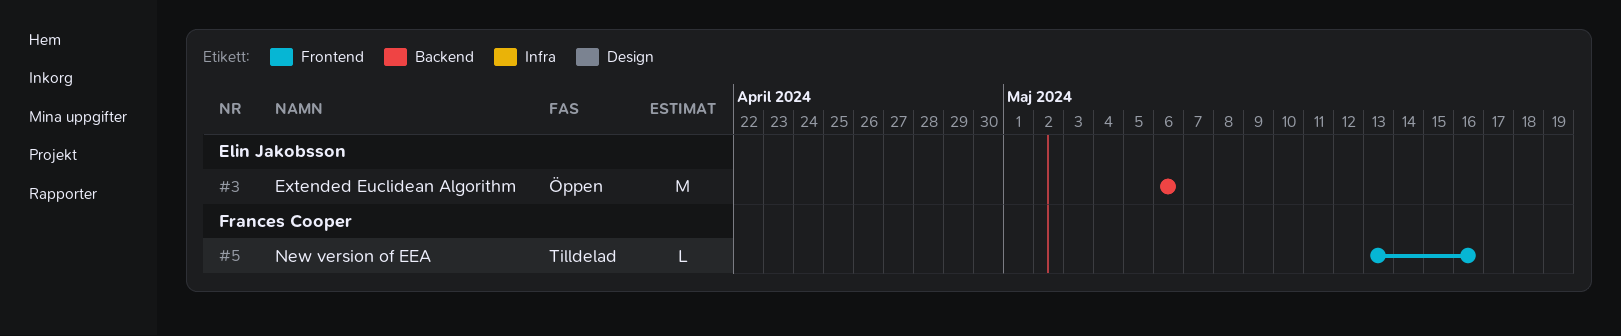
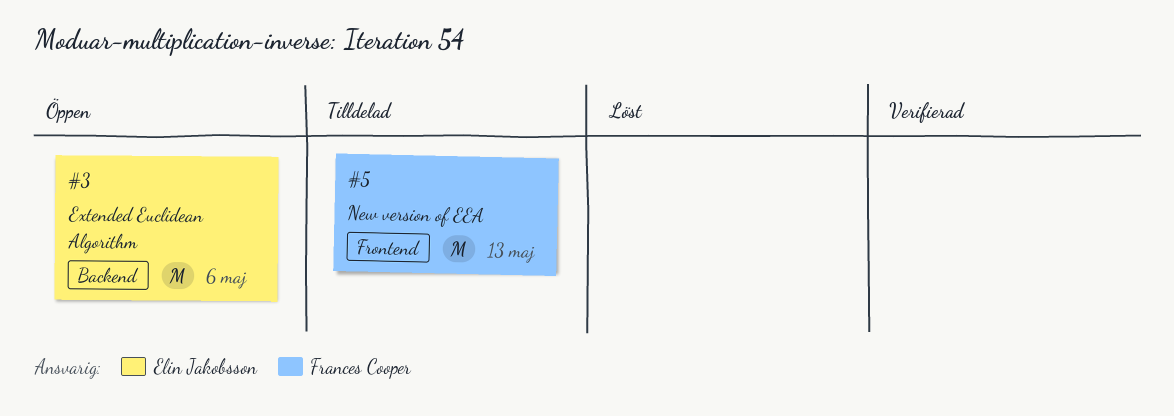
#5, estimate: L -> M
#5, due: May 16 -> May 13

